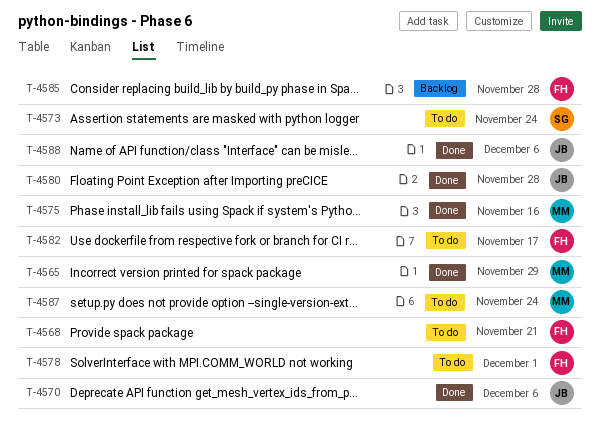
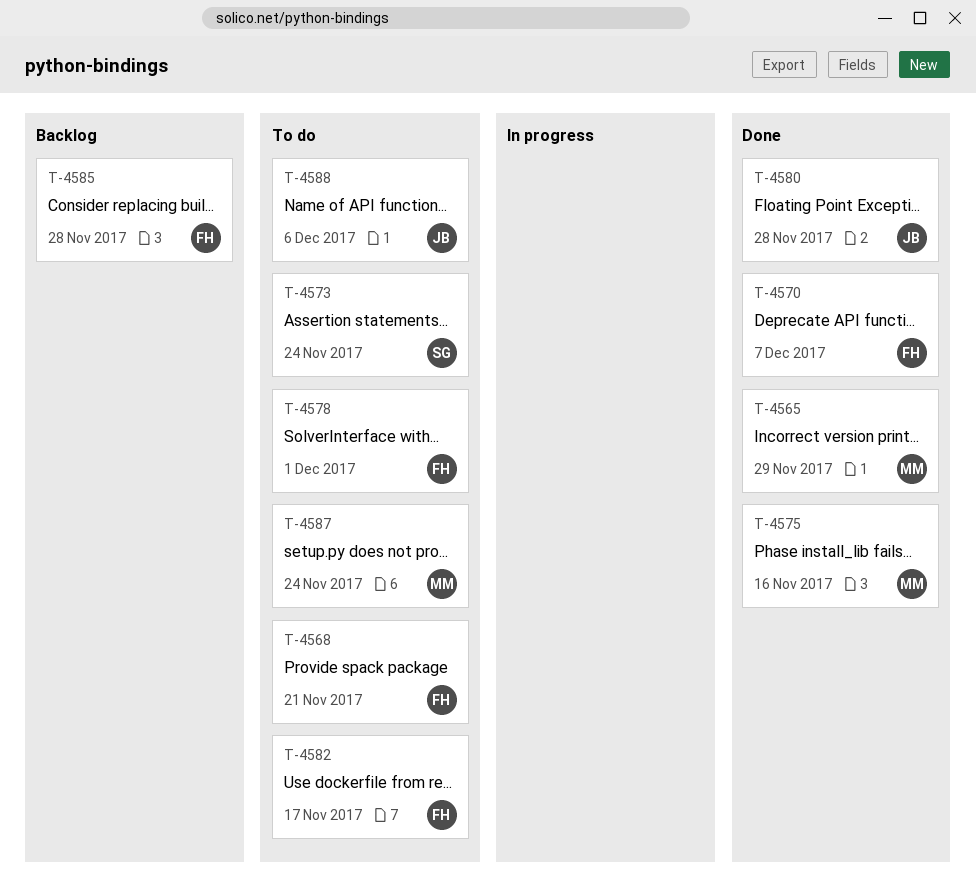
T-4570, owner: JB -> FH
T-4570, due: Dec 6 -> Dec 7
T-4588, status: Done -> To do

